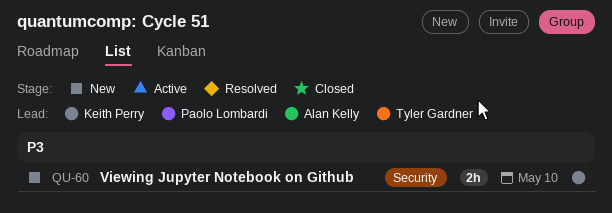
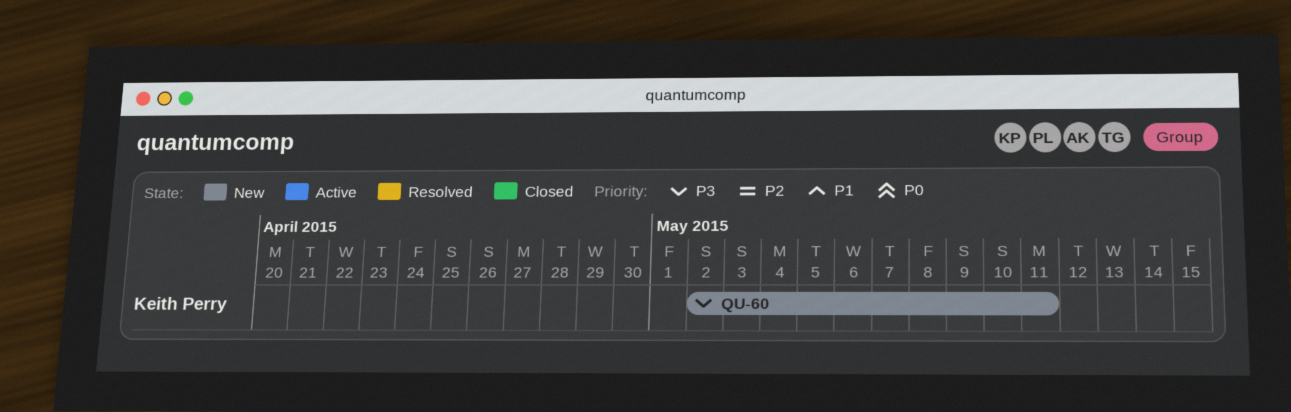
QU-60, due: May 10 -> May 11

